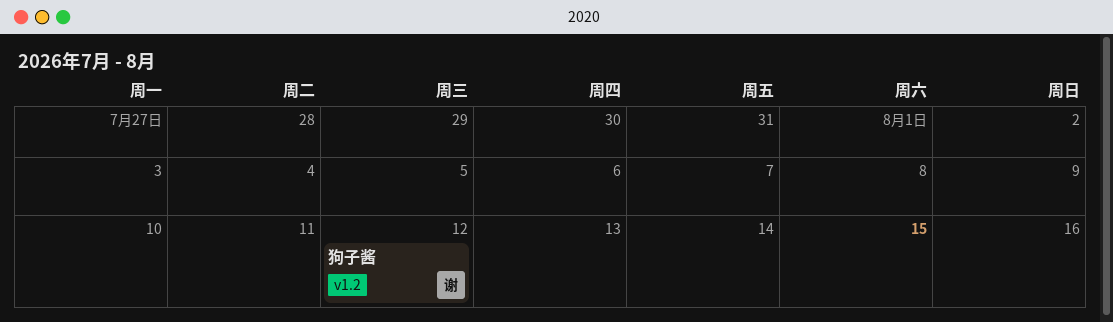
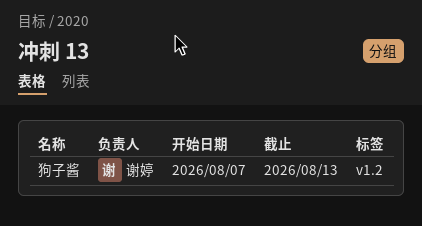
狗子酱, due: Aug 12 -> Aug 13

